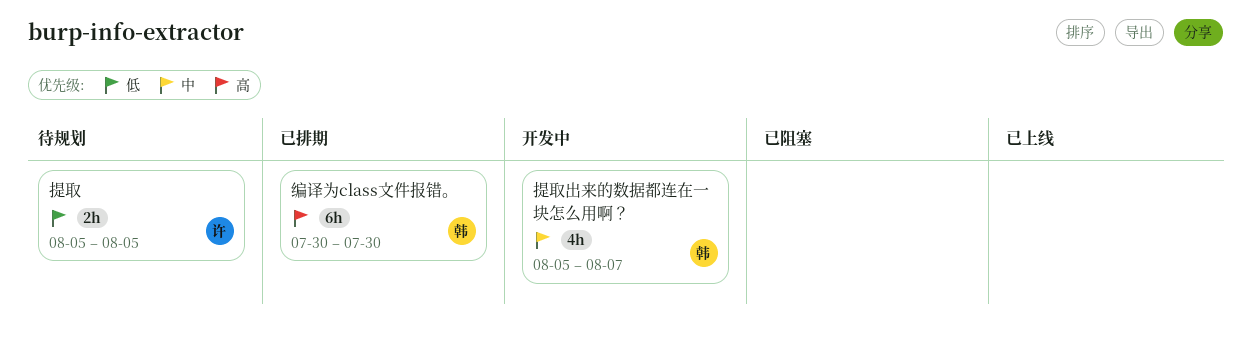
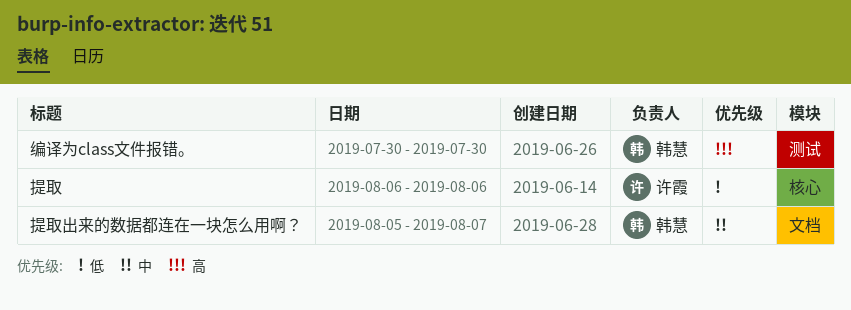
提取, start: Aug 5 -> Aug 6
提取, due: Aug 5 -> Aug 6

